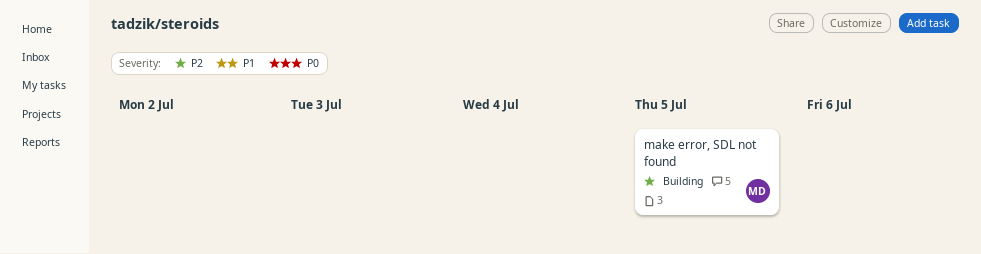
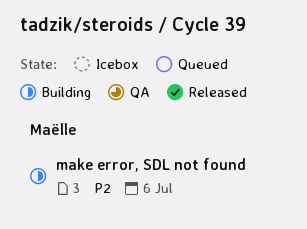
make error, SDL not found, due: Jul 5 -> Jul 6

